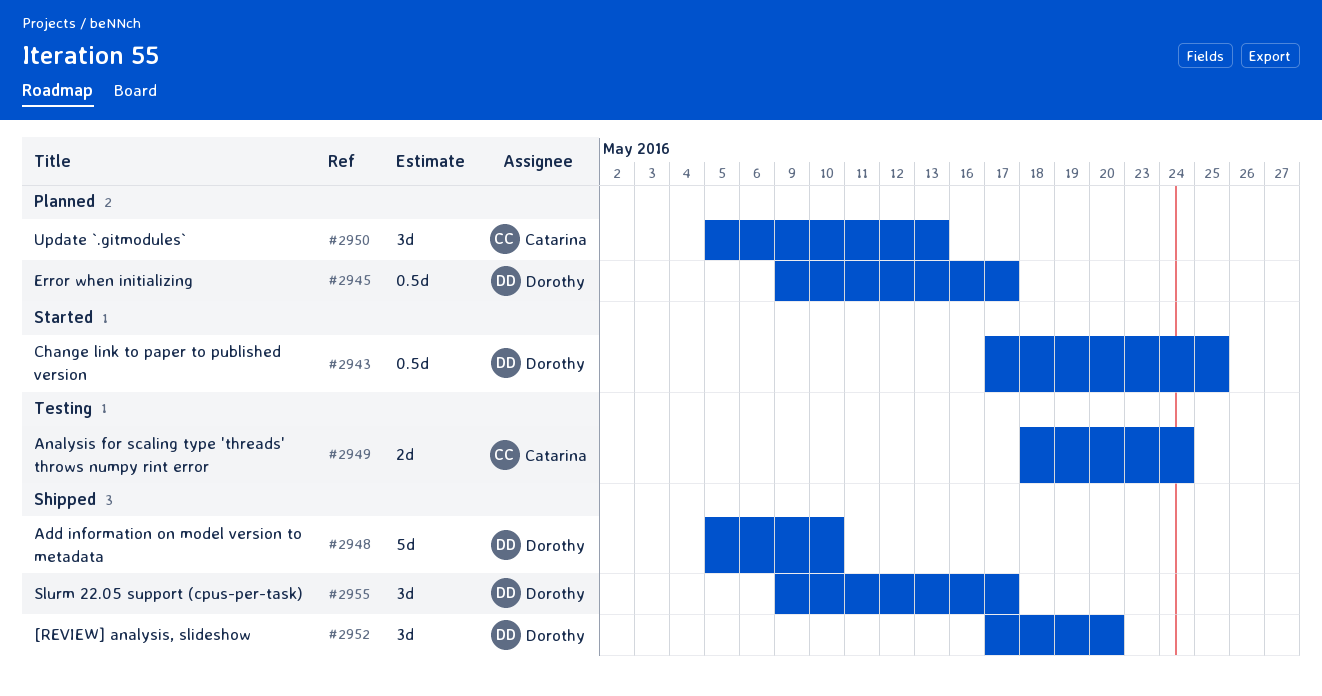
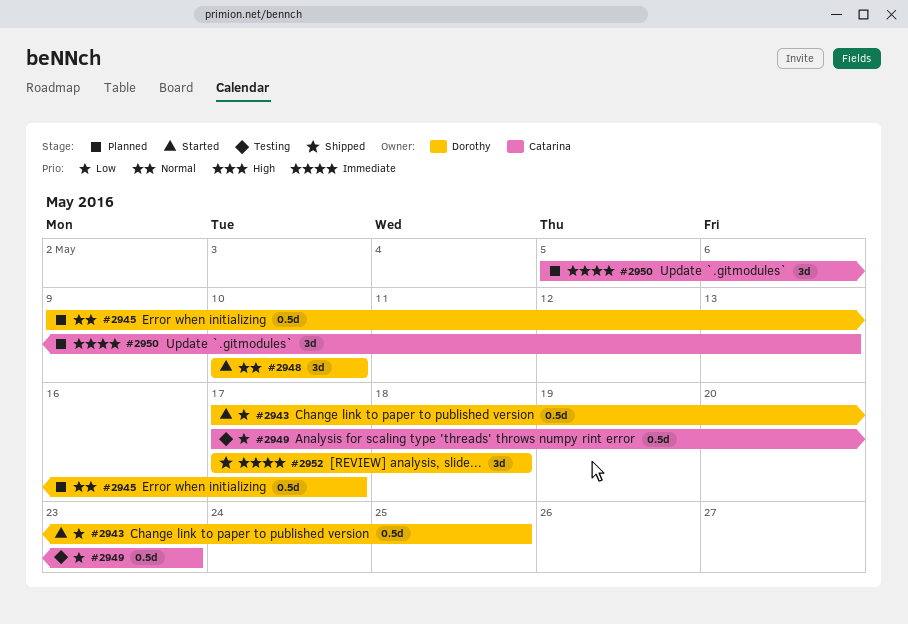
#2948, status: Shipped -> Started
#2948, estimate: 5d -> 3d
#2948, start: May 5 -> May 10
#2949, estimate: 2d -> 0.5d
#2949, start: May 18 -> May 17
#2949, due: May 24 -> May 23
#2952, due: May 20 -> May 18
#2955: present -> none

